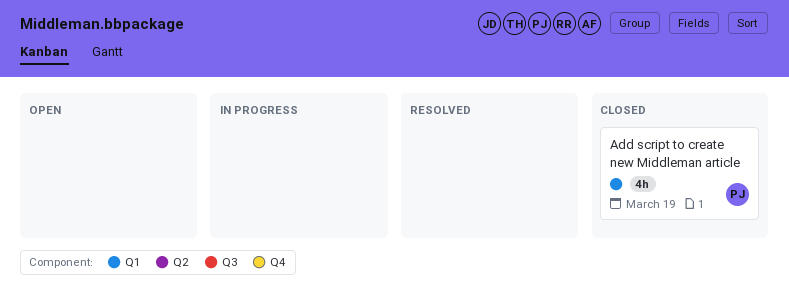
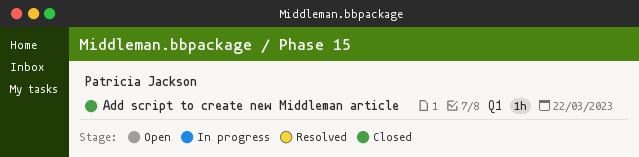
Add script to create new Middleman article, estimate: 4h -> 1h
Add script to create new Middleman article, due: Mar 19 -> Mar 22

